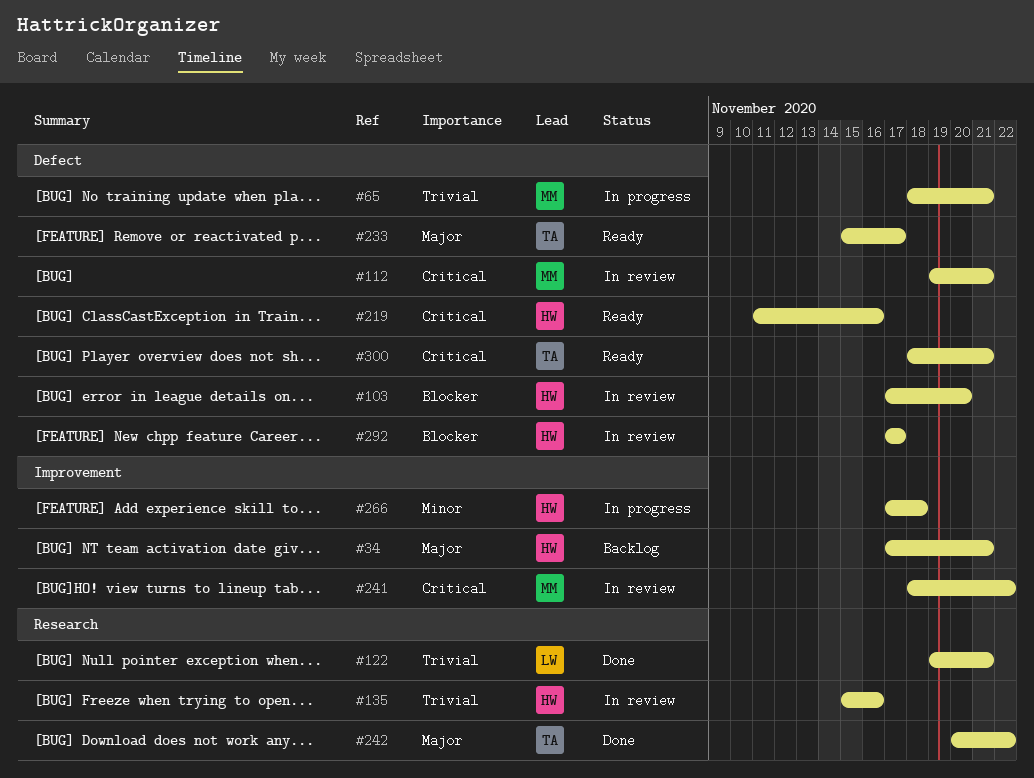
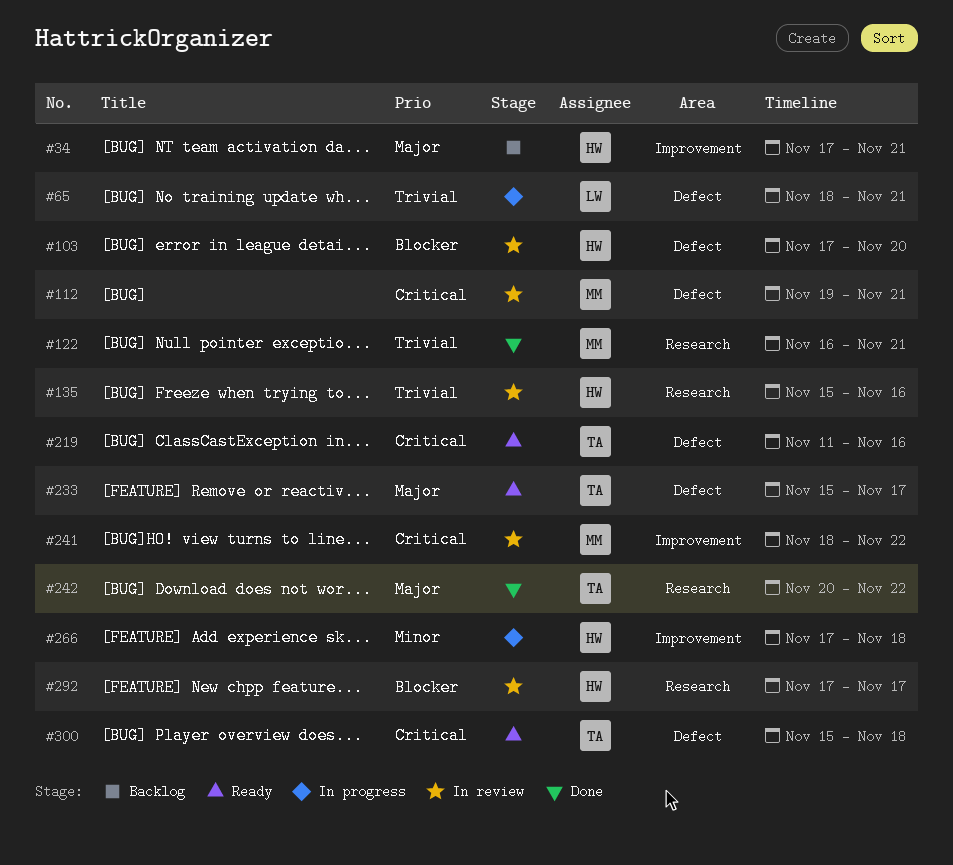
#65, owner: MM -> LW
#122, owner: LW -> MM
#122, start: Nov 19 -> Nov 16
#219, owner: HW -> TA
#292, label: Defect -> Research
#300, start: Nov 18 -> Nov 15
#300, due: Nov 21 -> Nov 18

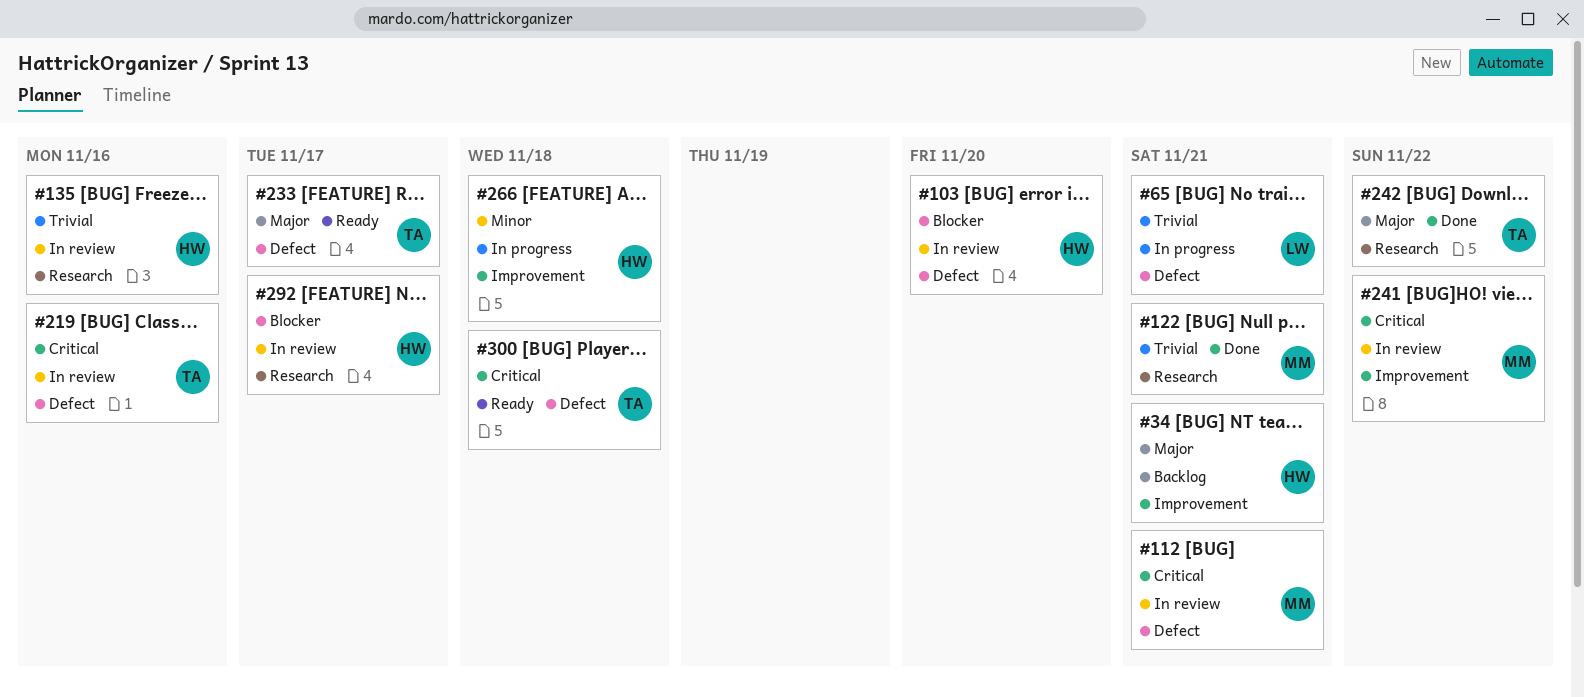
#219, status: Ready -> In review

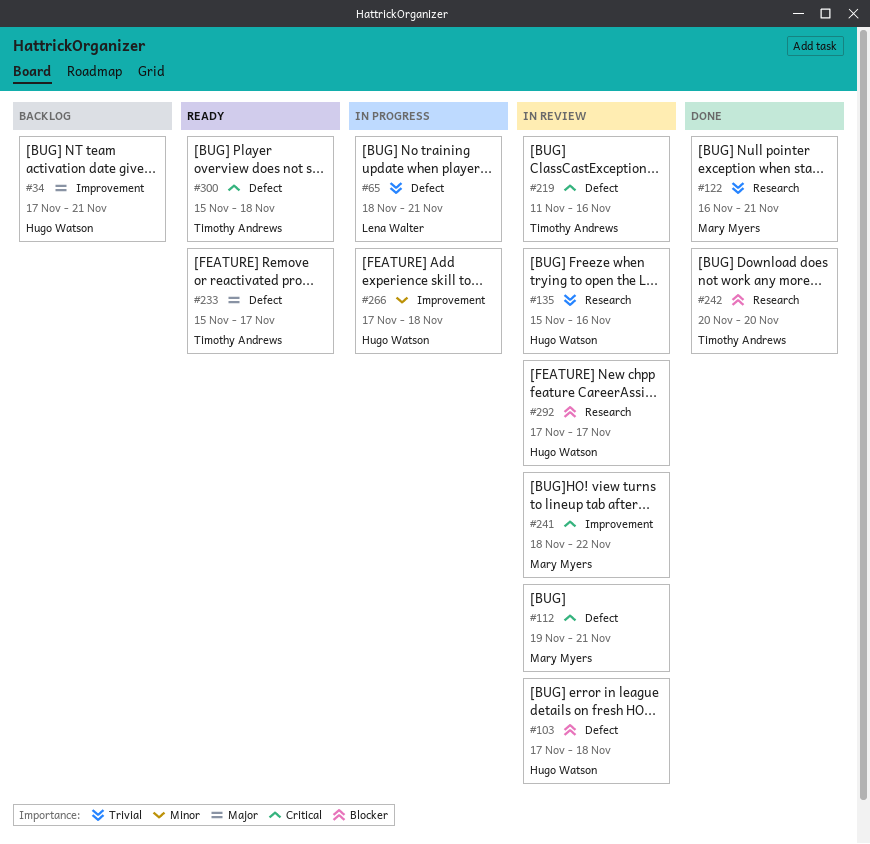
#103, due: Nov 20 -> Nov 18
#242, priority: Major -> Blocker
#242, due: Nov 22 -> Nov 20

